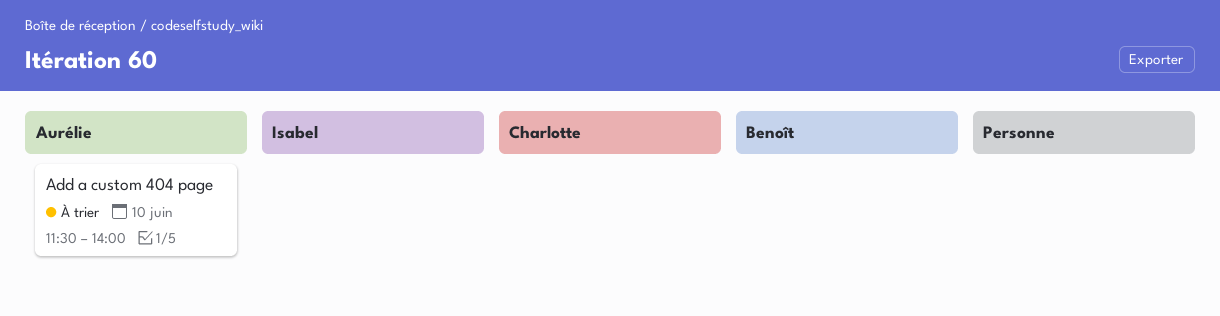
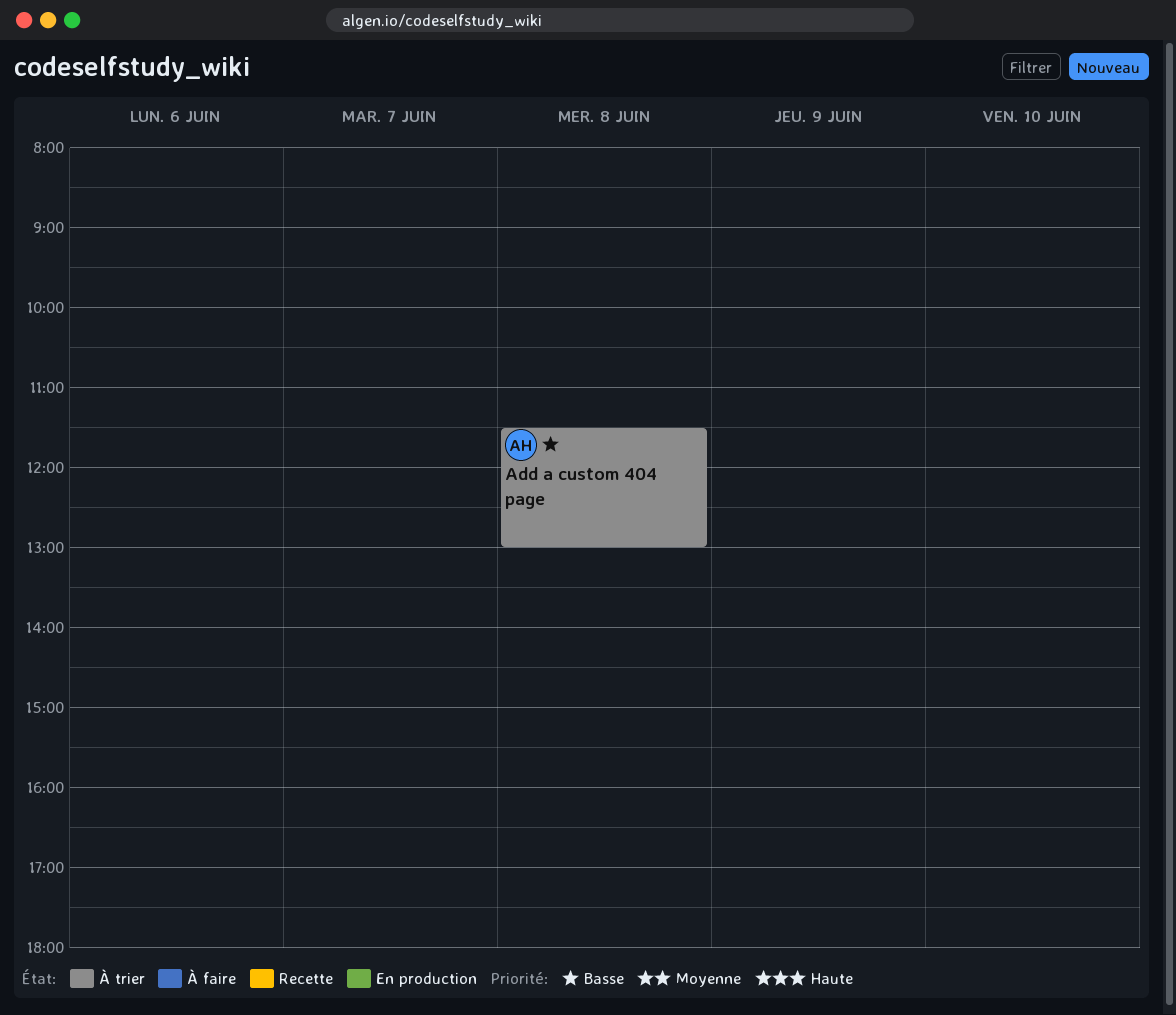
Add a custom 404 page, day: Jun 10 -> Jun 8
Add a custom 404 page, ends: 14:00 -> 13:00

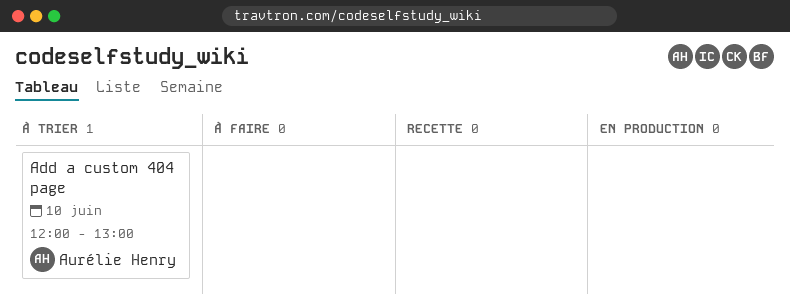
Add a custom 404 page, day: Jun 8 -> Jun 10
Add a custom 404 page, begins: 11:30 -> 12:00

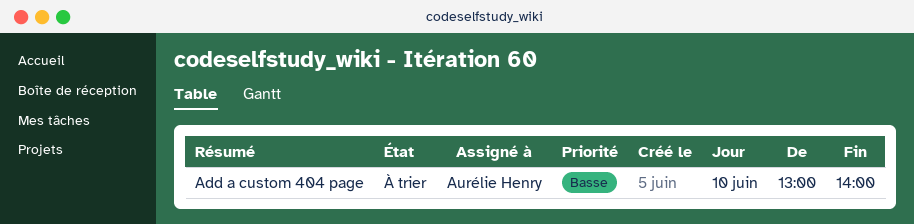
Add a custom 404 page, begins: 12:00 -> 13:00
Add a custom 404 page, ends: 13:00 -> 14:00

